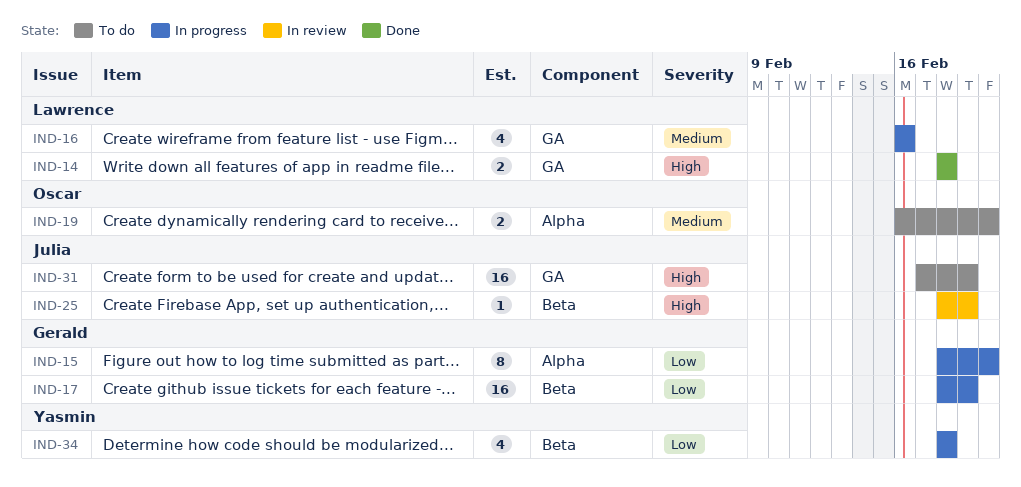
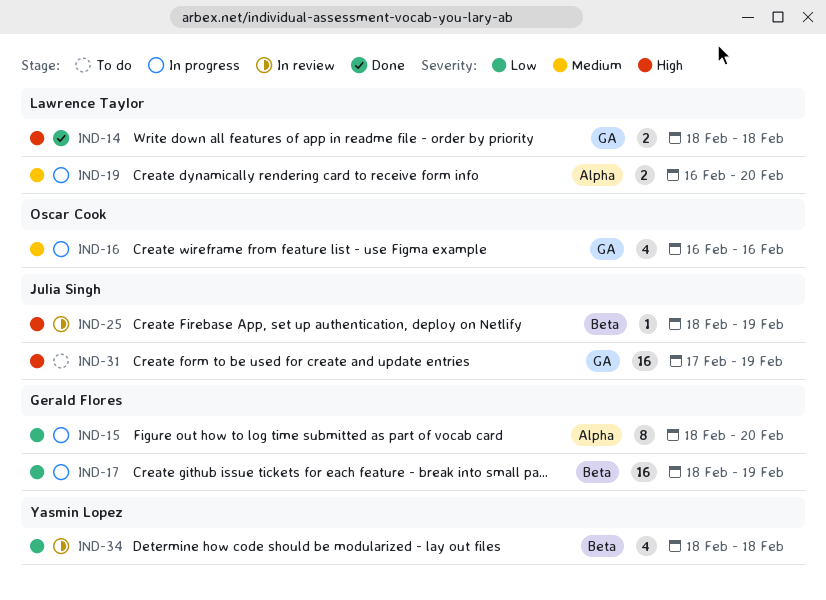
IND-16, owner: Lawrence Taylor -> Oscar Cook
IND-19, status: To do -> In progress
IND-19, owner: Oscar Cook -> Lawrence Taylor
IND-34, status: In progress -> In review

